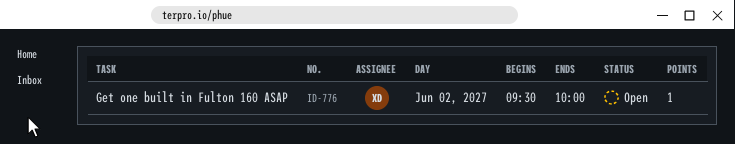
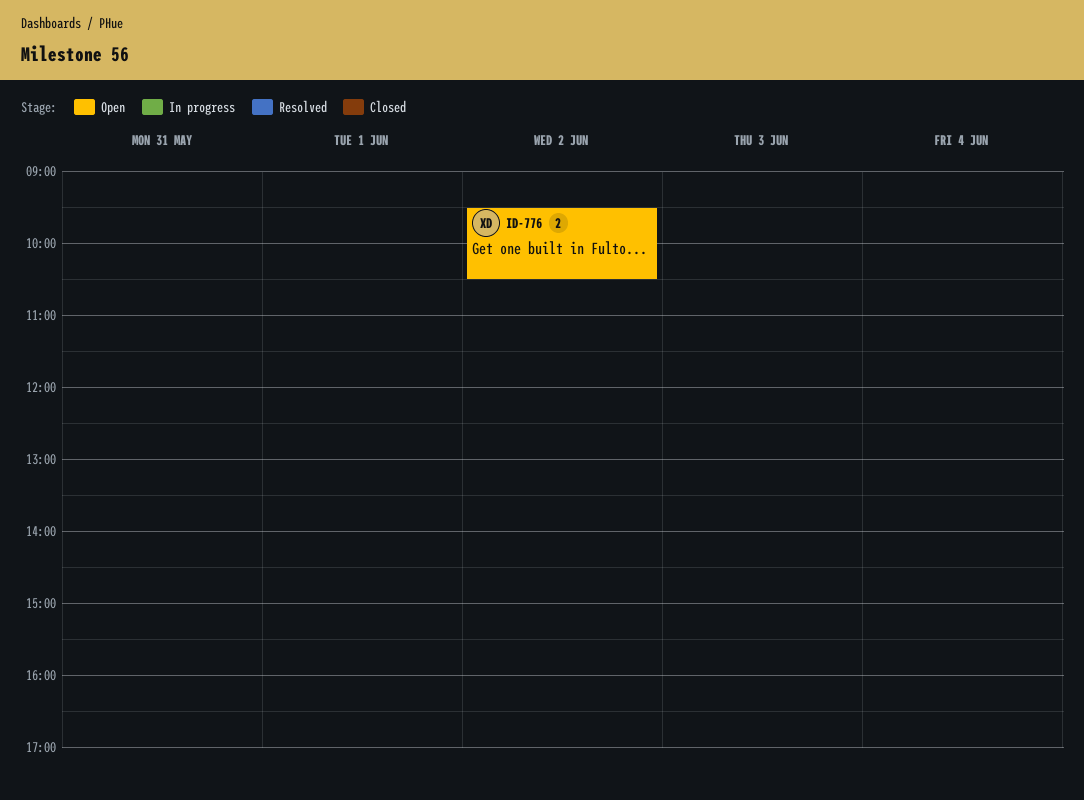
ID-776, estimate: 1 -> 2
ID-776, ends: 10:00 -> 10:30

